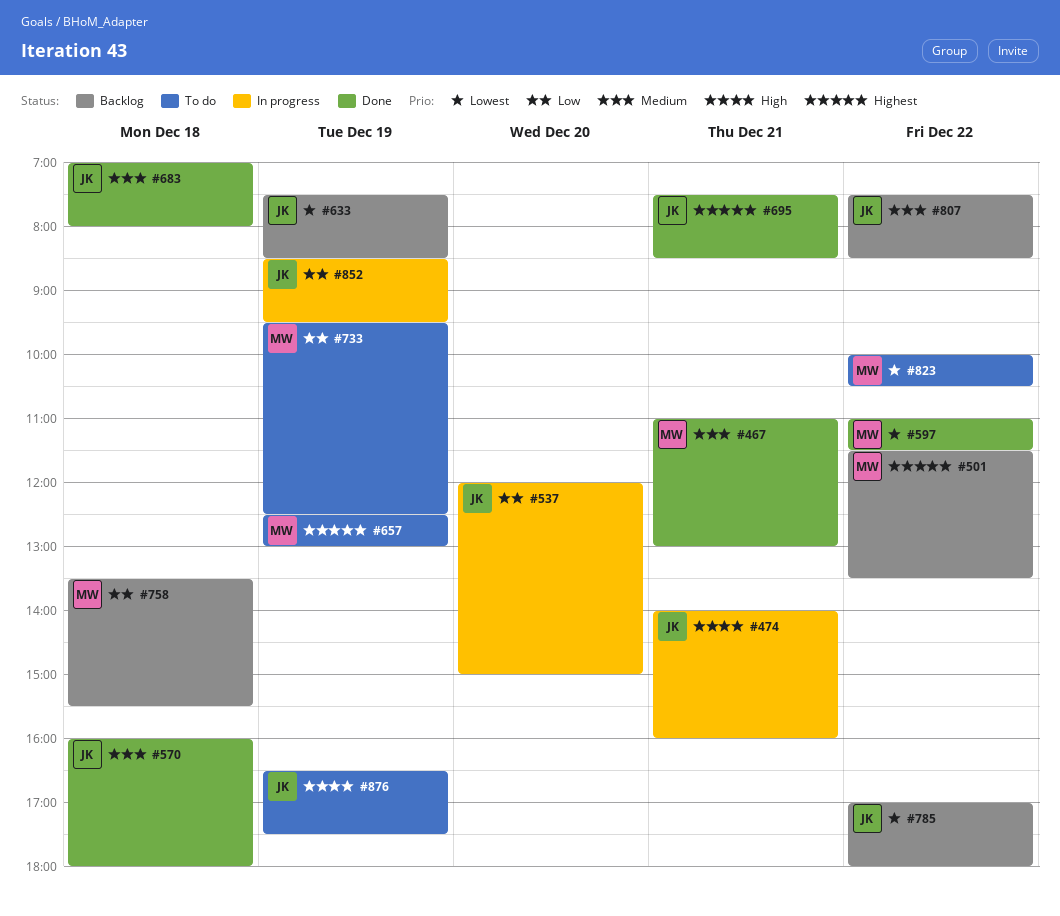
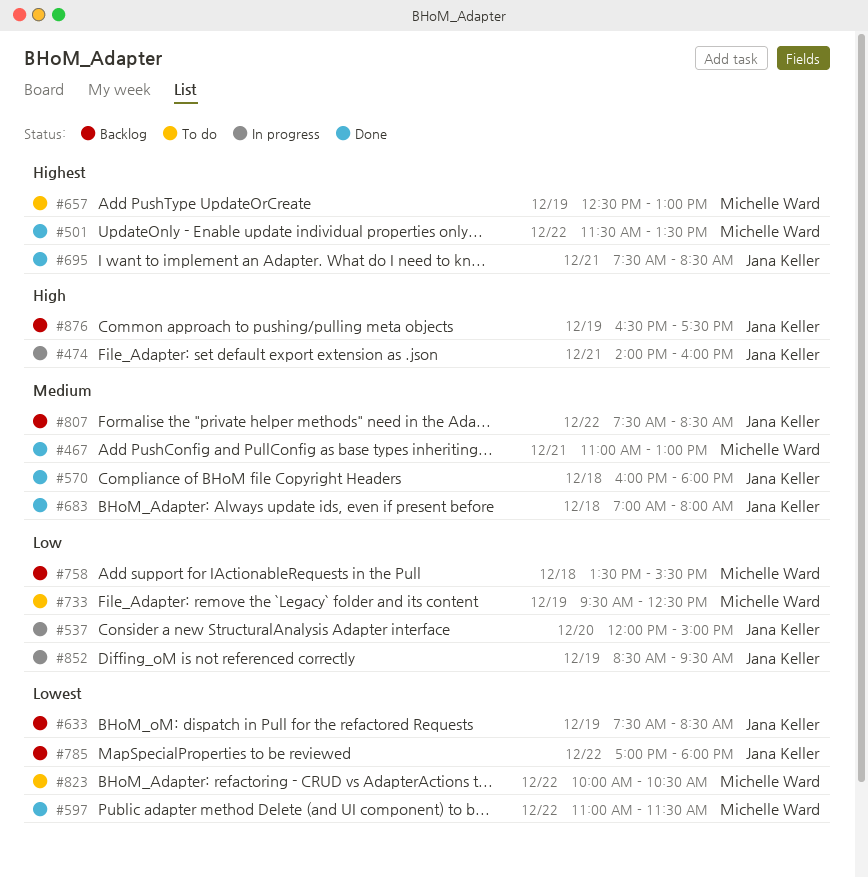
#501, status: Backlog -> Done
#876, status: To do -> Backlog

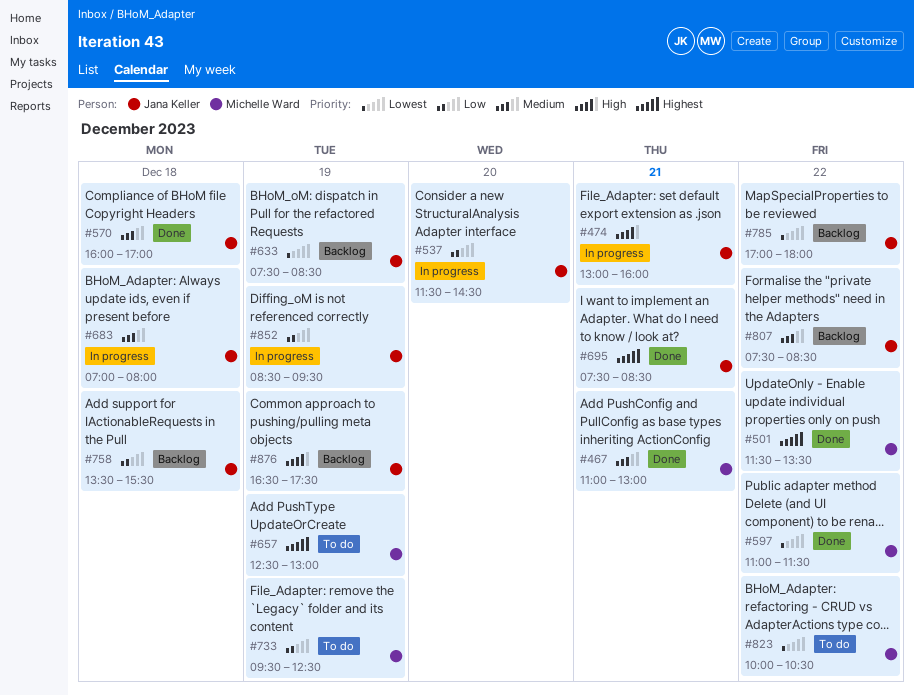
#474, begins: 14:00 -> 13:00
#537, begins: 12:00 -> 11:30
#537, ends: 15:00 -> 14:30
#570, ends: 18:00 -> 17:00
#683, status: Done -> In progress
#758, owner: Michelle Ward -> Jana Keller

